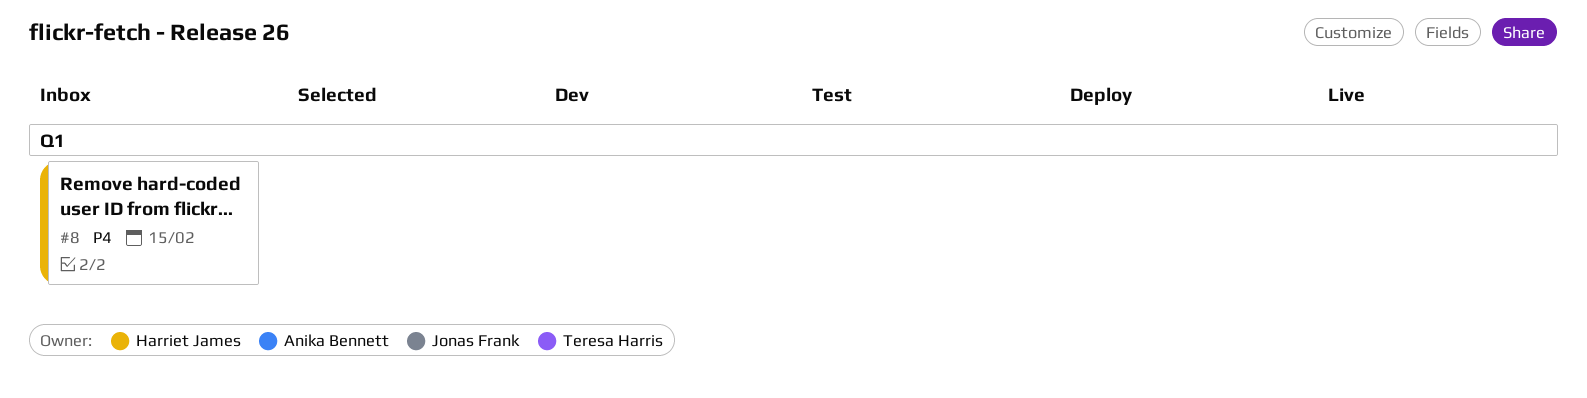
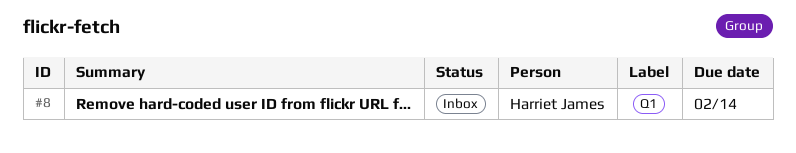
#8, due: Feb 15 -> Feb 14

